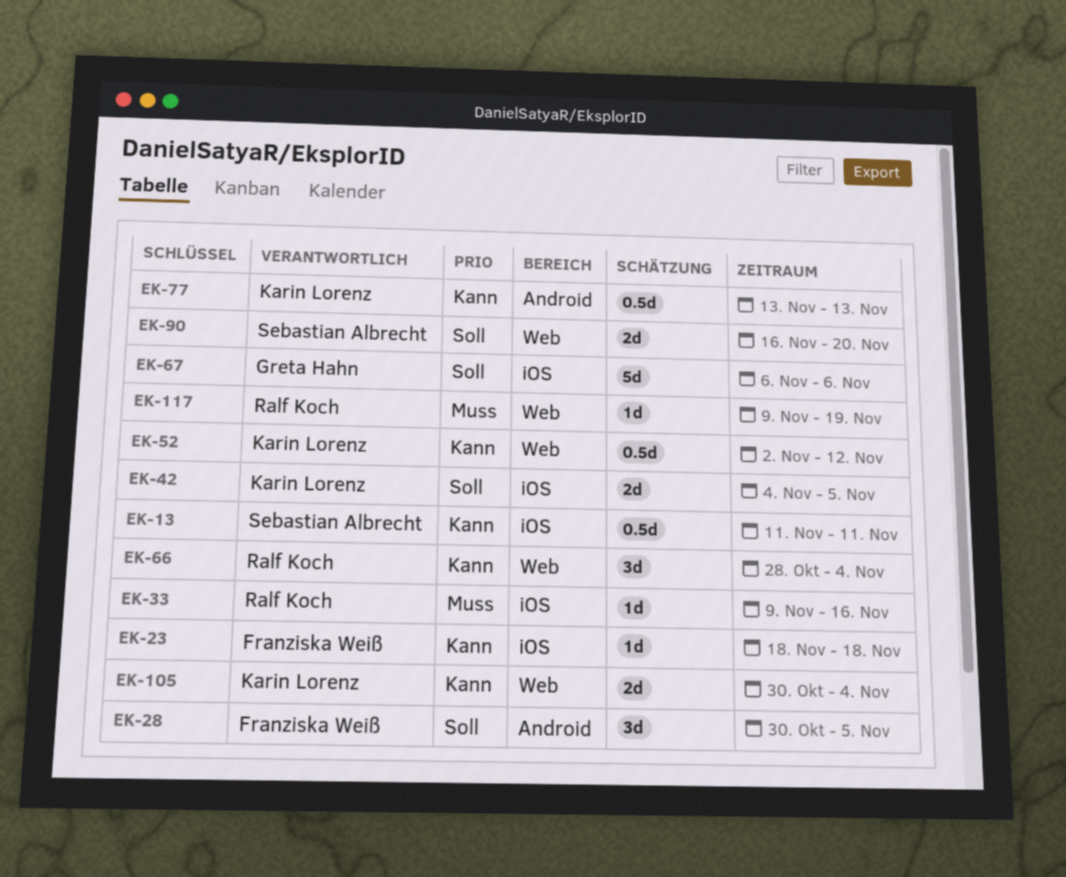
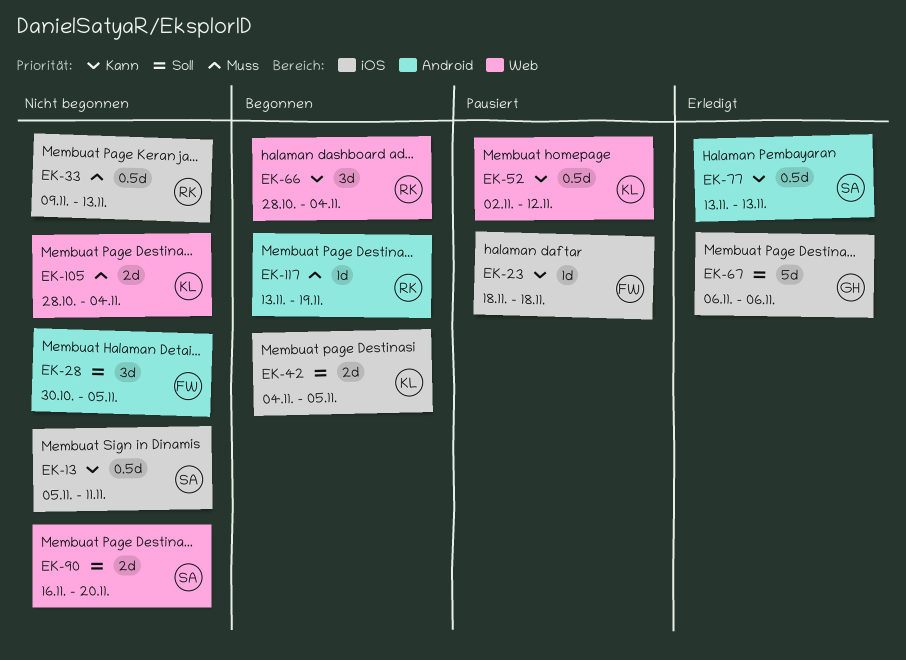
EK-13, start: Nov 11 -> Nov 5
EK-33, estimate: 1d -> 0.5d
EK-33, due: Nov 16 -> Nov 13
EK-77, owner: Karin Lorenz -> Sebastian Albrecht
EK-105, priority: Kann -> Muss
EK-105, start: Oct 30 -> Oct 28
EK-117, label: Web -> Android
EK-117, start: Nov 9 -> Nov 13

